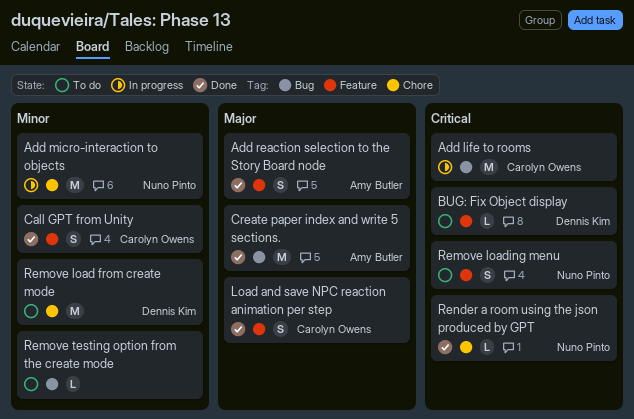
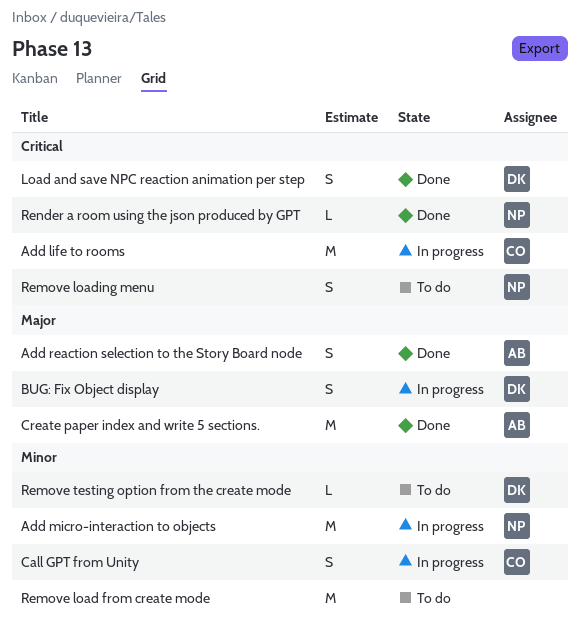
BUG: Fix Object display, status: To do -> In progress
BUG: Fix Object display, priority: Critical -> Major
BUG: Fix Object display, estimate: L -> S
Call GPT from Unity, status: Done -> In progress
Load and save NPC reaction animation per step, owner: Carolyn Owens -> Dennis Kim
Load and save NPC reaction animation per step, priority: Major -> Critical
Remove load from create mode, owner: Dennis Kim -> none
Remove testing option from the create mode, owner: none -> Dennis Kim

